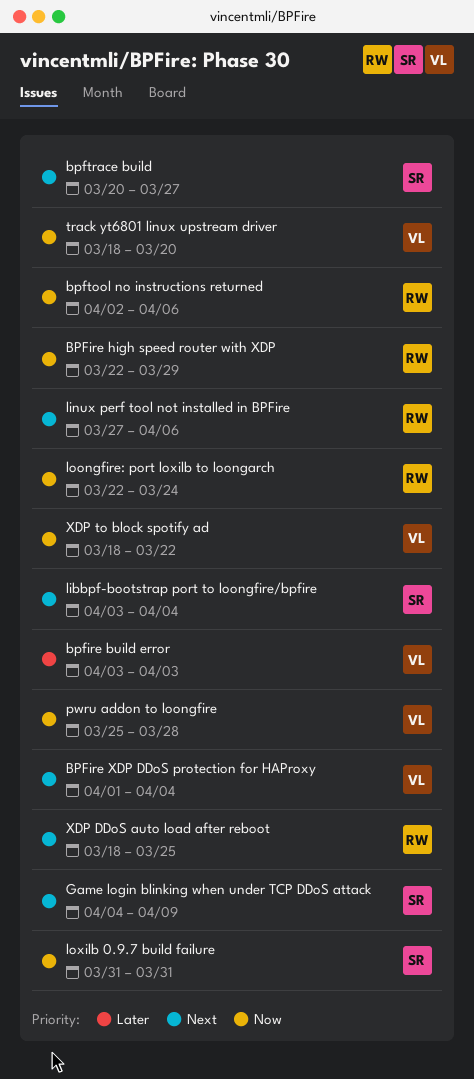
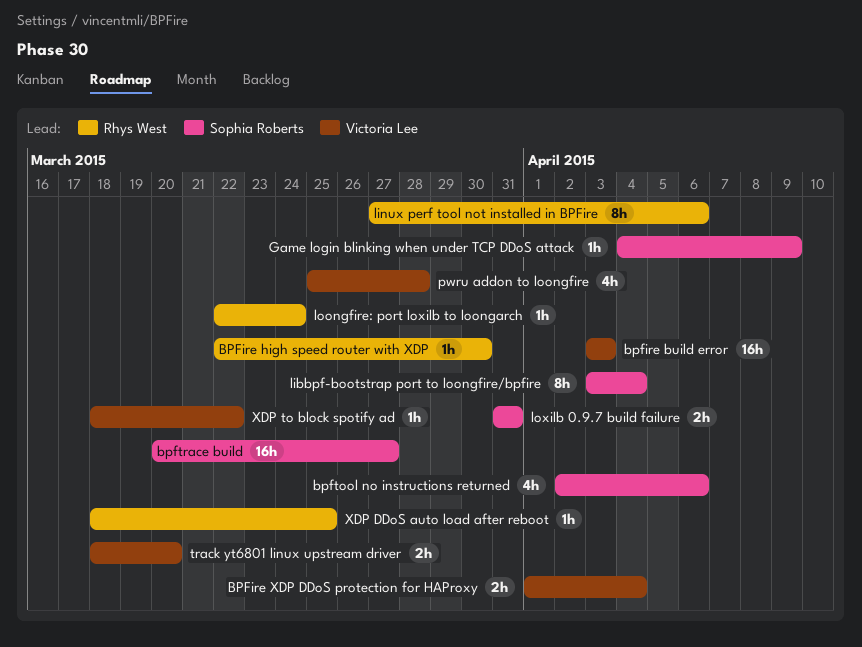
BPFire high speed router with XDP, due: Mar 29 -> Mar 30
bpftool no instructions returned, owner: Rhys West -> Sophia Roberts

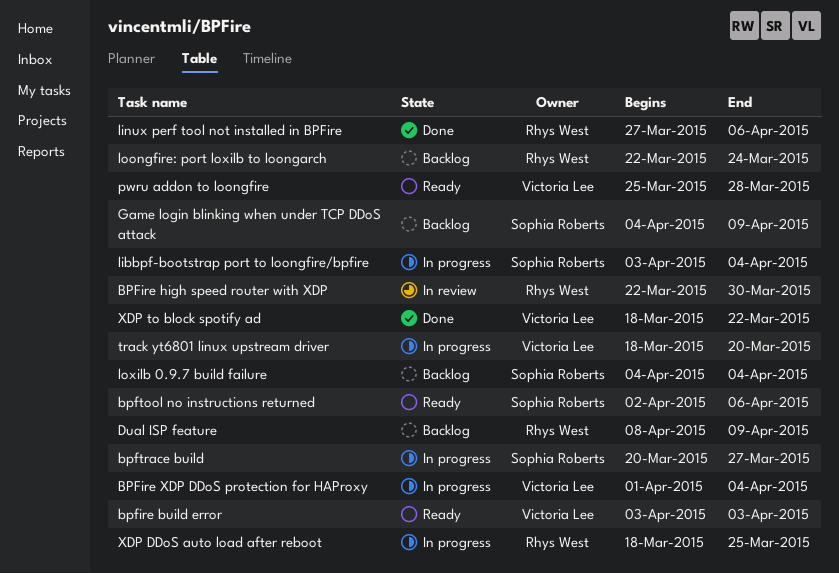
Dual ISP feature: none -> present
loxilb 0.9.7 build failure, start: Mar 31 -> Apr 4
loxilb 0.9.7 build failure, due: Mar 31 -> Apr 4

